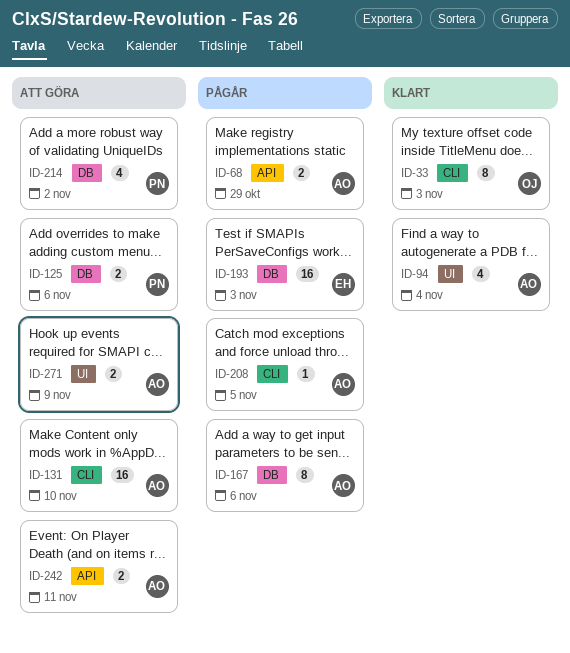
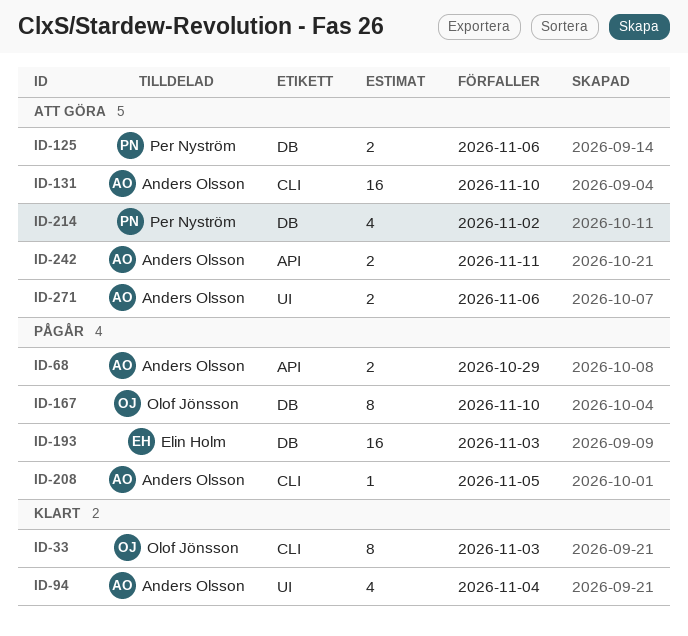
ID-167, owner: Anders Olsson -> Olof Jönsson
ID-167, due: Nov 6 -> Nov 10
ID-271, due: Nov 9 -> Nov 6

